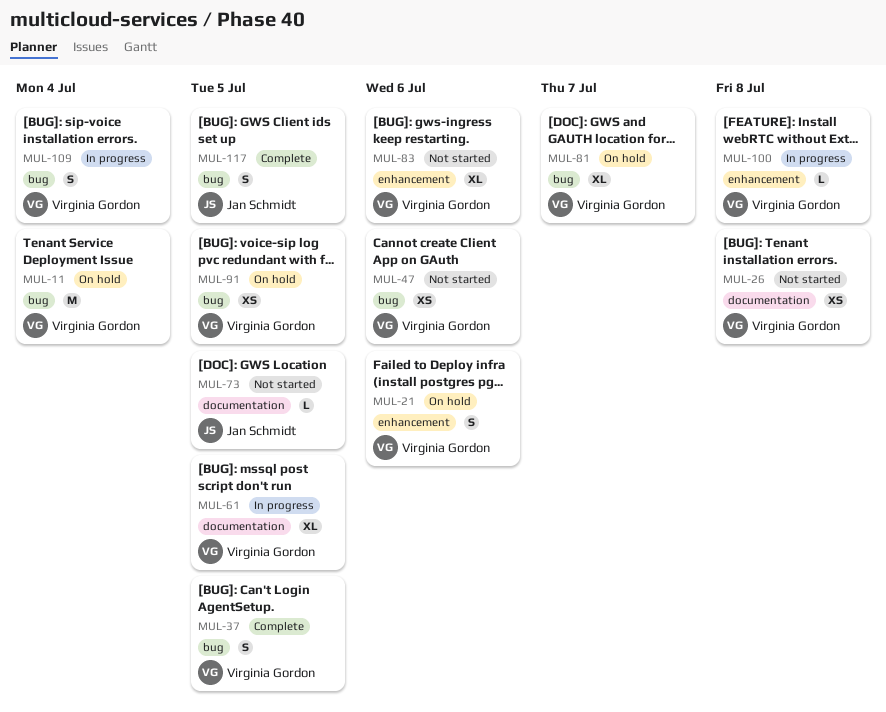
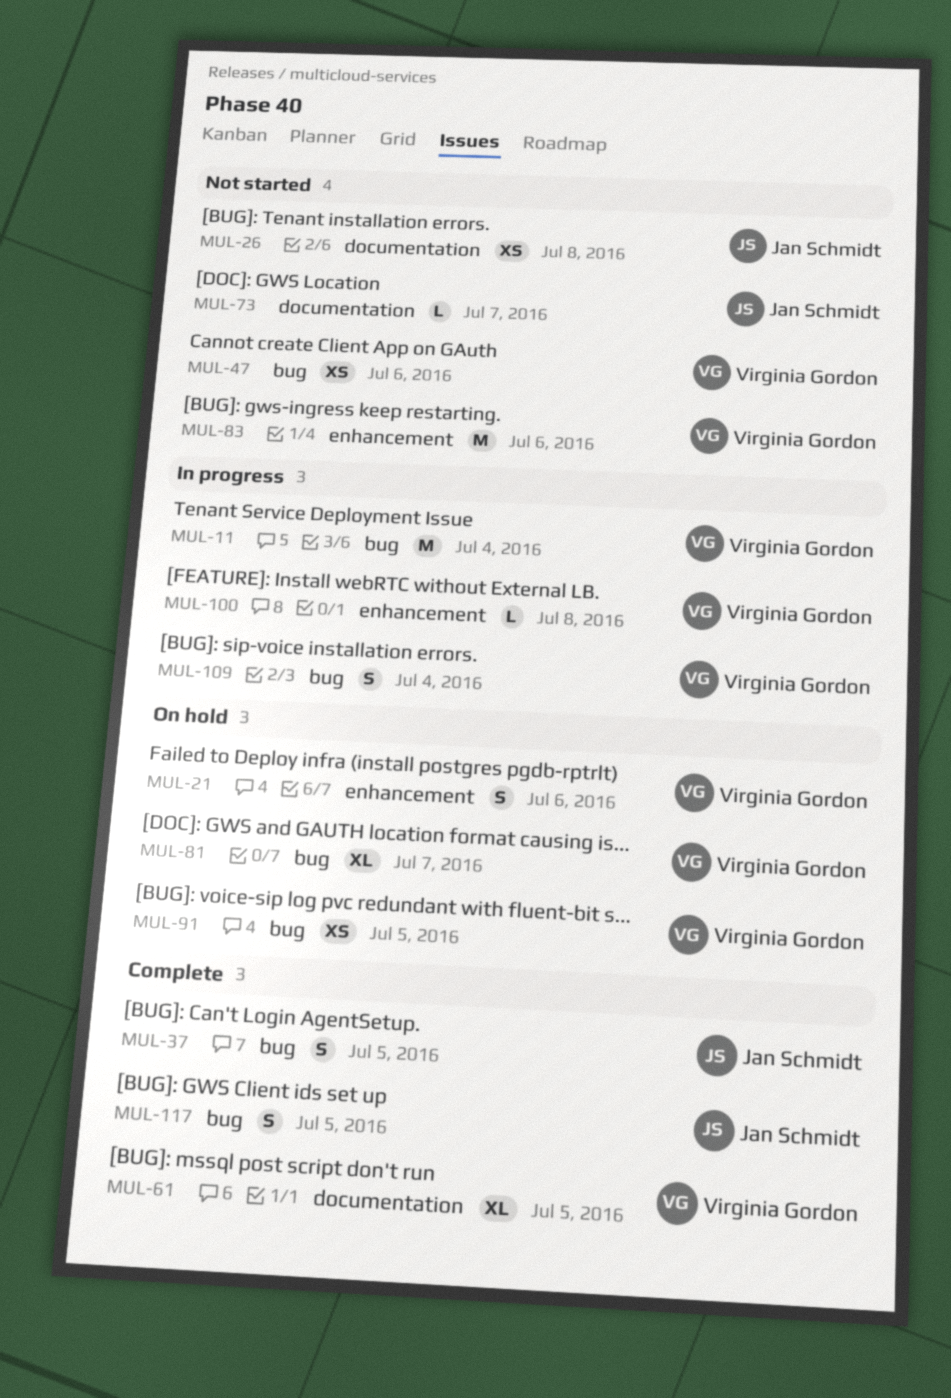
MUL-11, status: On hold -> In progress
MUL-26, owner: Virginia Gordon -> Jan Schmidt
MUL-37, owner: Virginia Gordon -> Jan Schmidt
MUL-61, status: In progress -> Complete
MUL-73, due: Jul 5 -> Jul 7
MUL-83, estimate: XL -> M

